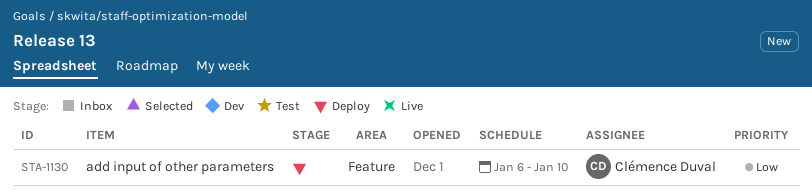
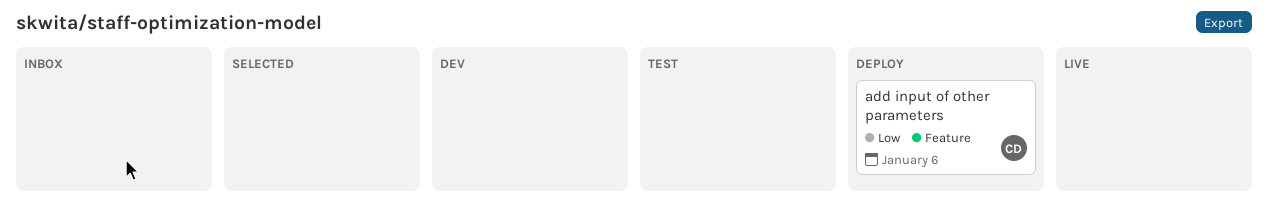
add input of other parameters, due: Jan 10 -> Jan 6

